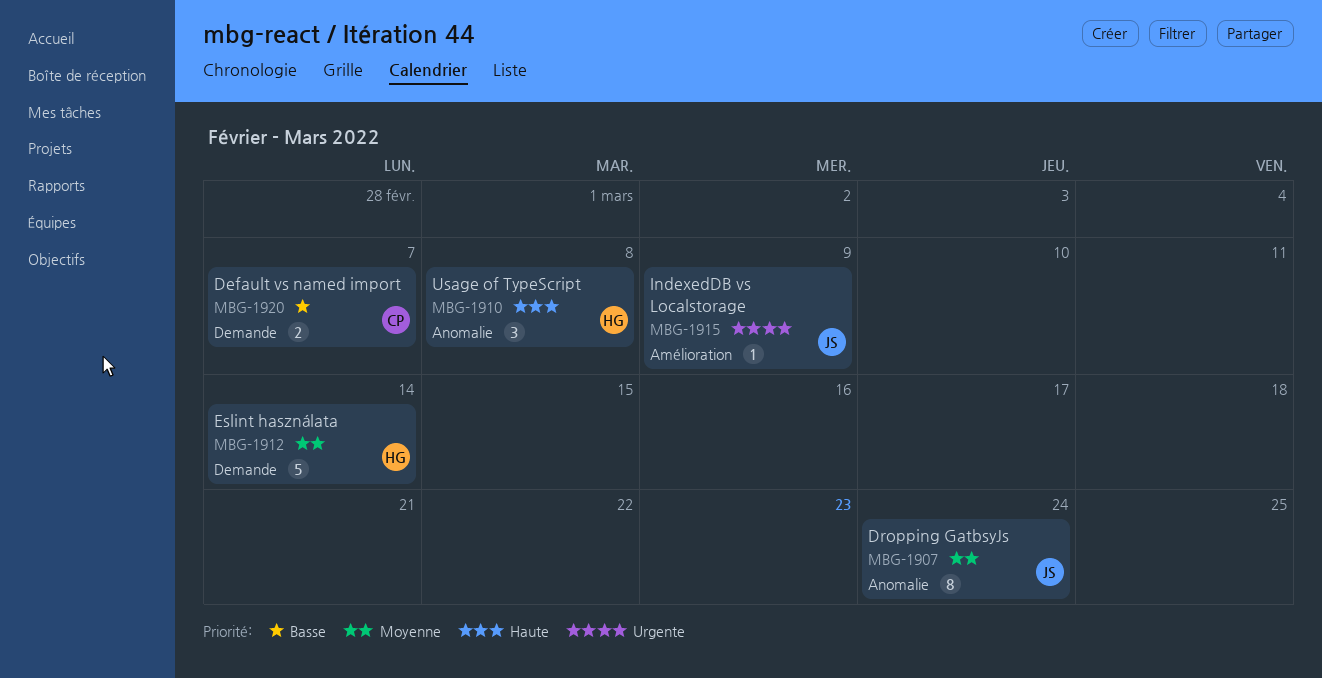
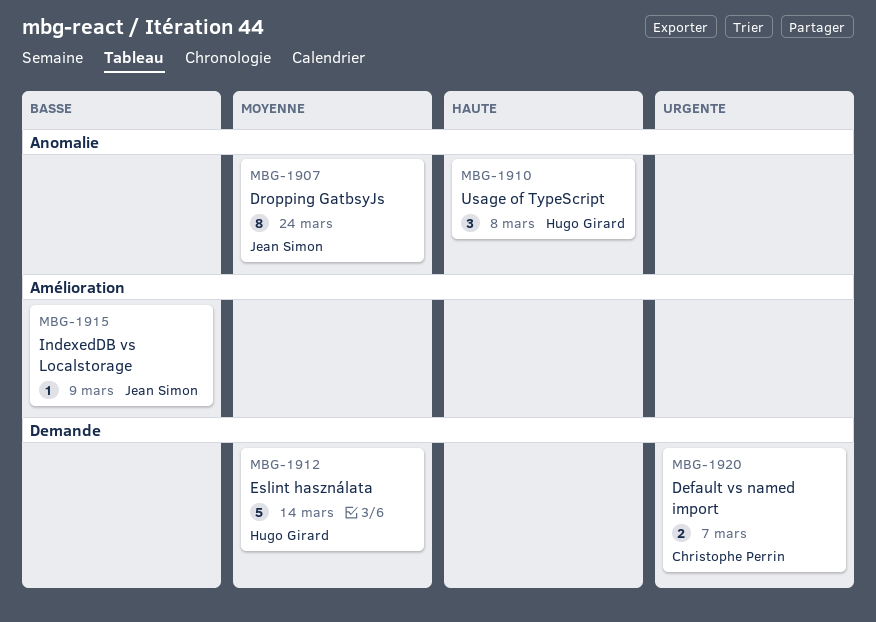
MBG-1915, priority: Urgente -> Basse
MBG-1920, priority: Basse -> Urgente

